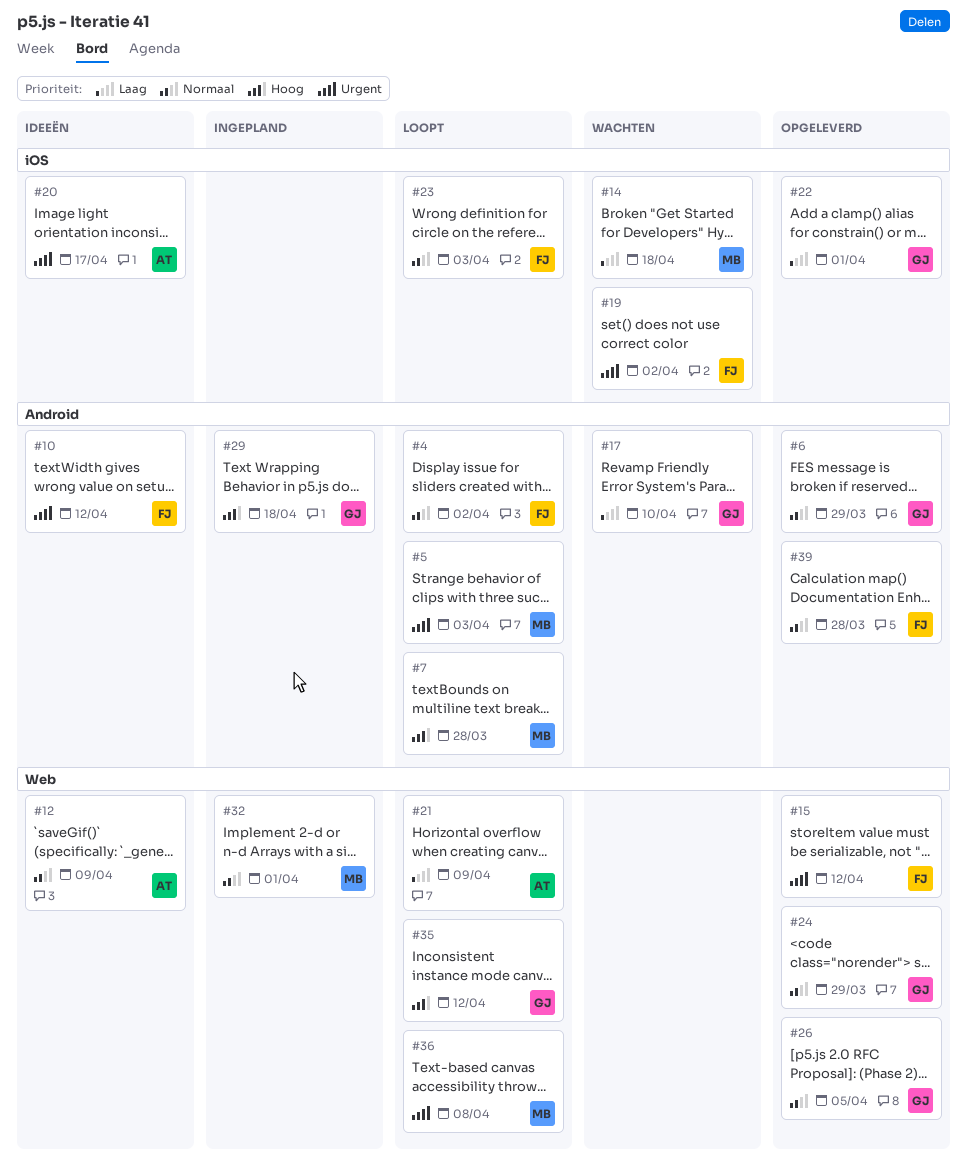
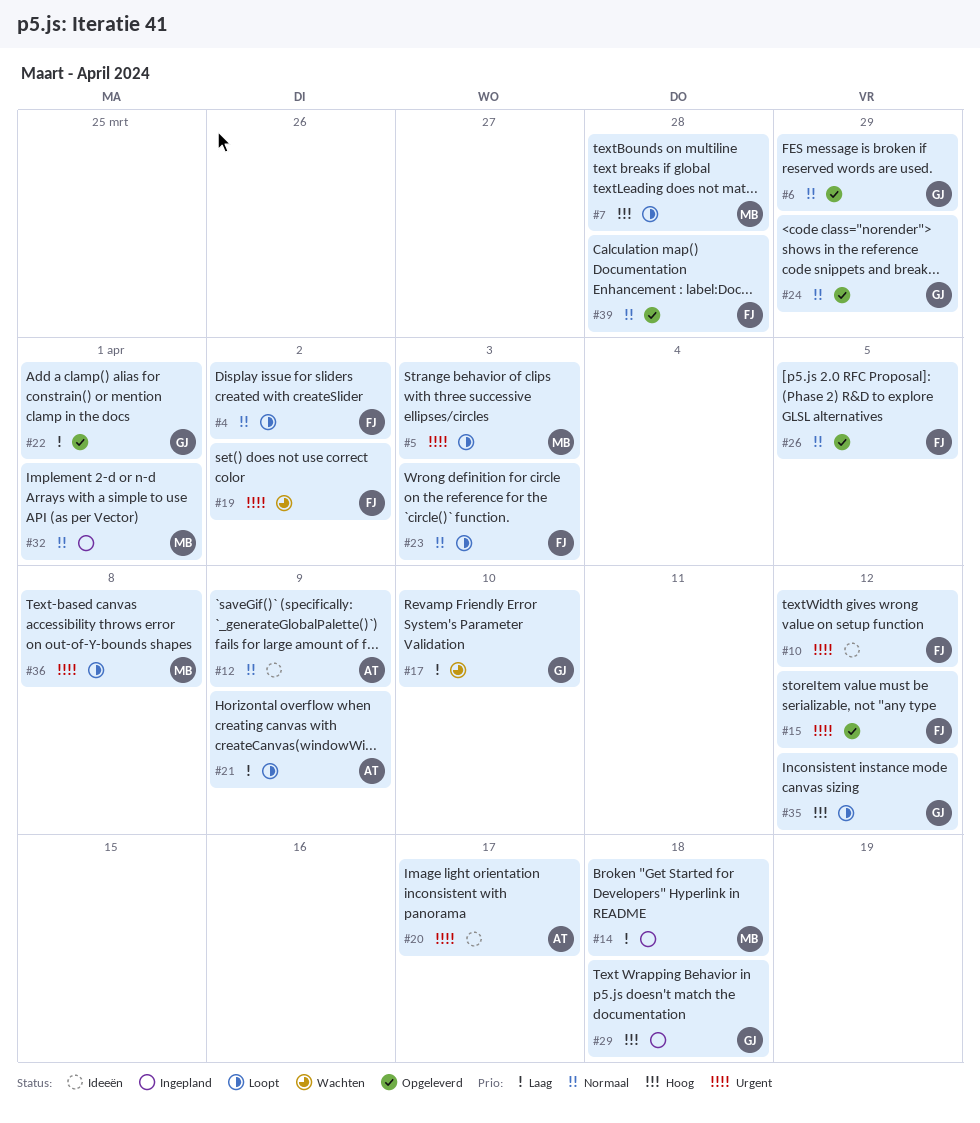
#14, status: Wachten -> Ingepland
#26, owner: GJ -> FJ

